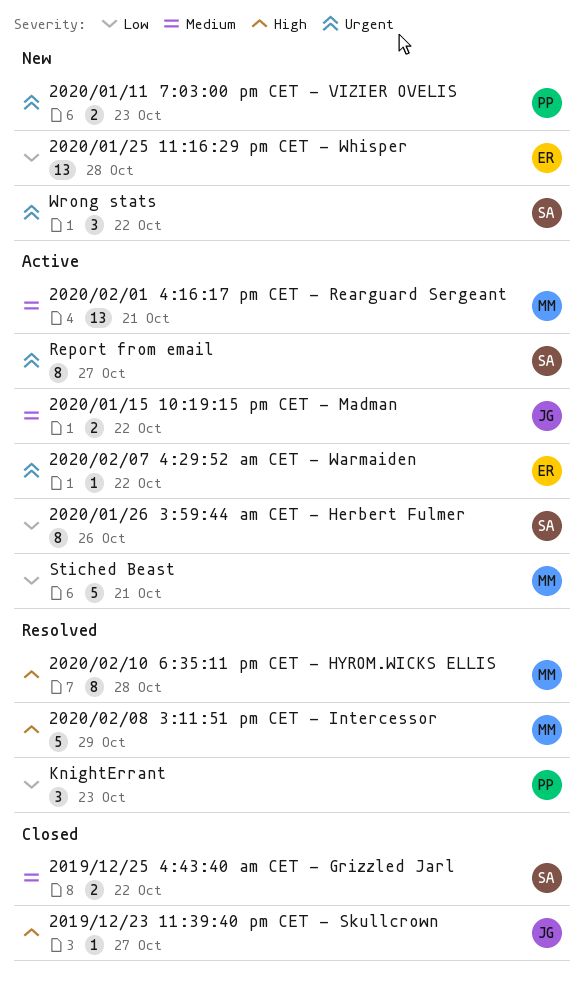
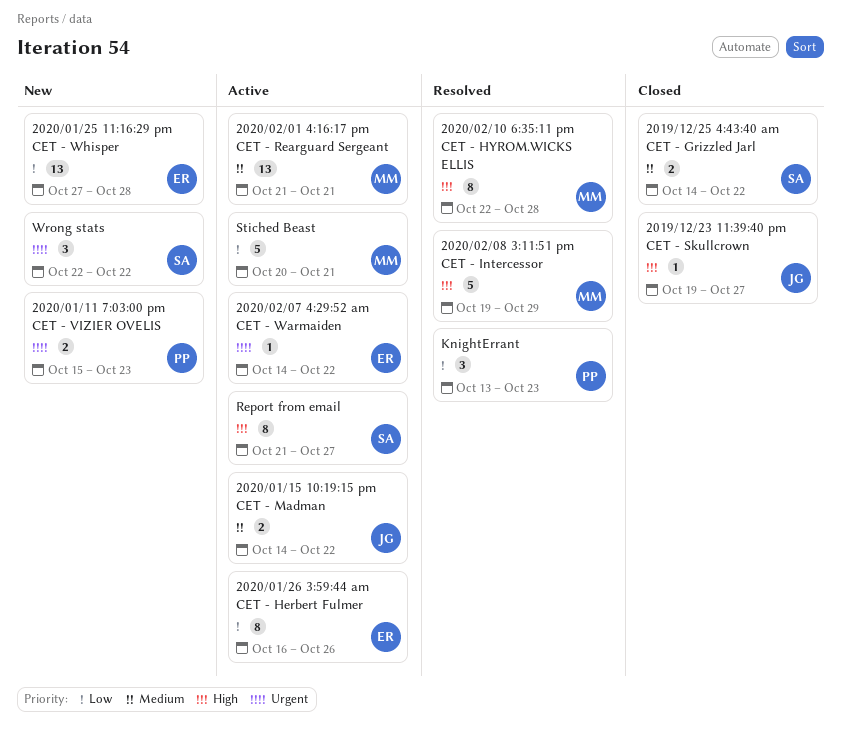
2020/01/26 3:59:44 am CET - Herbert Fulmer, owner: SA -> ER
Report from email, priority: Urgent -> High

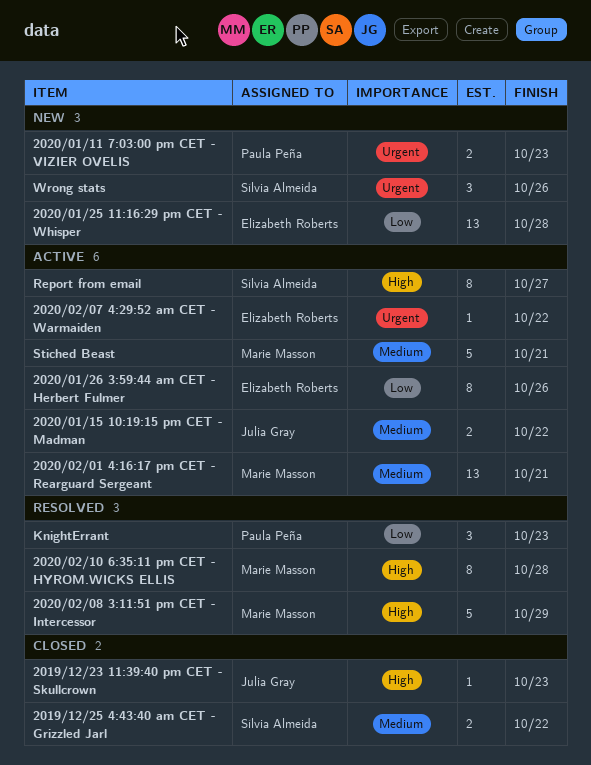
2019/12/23 11:39:40 pm CET - Skullcrown, due: Oct 27 -> Oct 23
Stiched Beast, priority: Low -> Medium
Wrong stats, due: Oct 22 -> Oct 26

